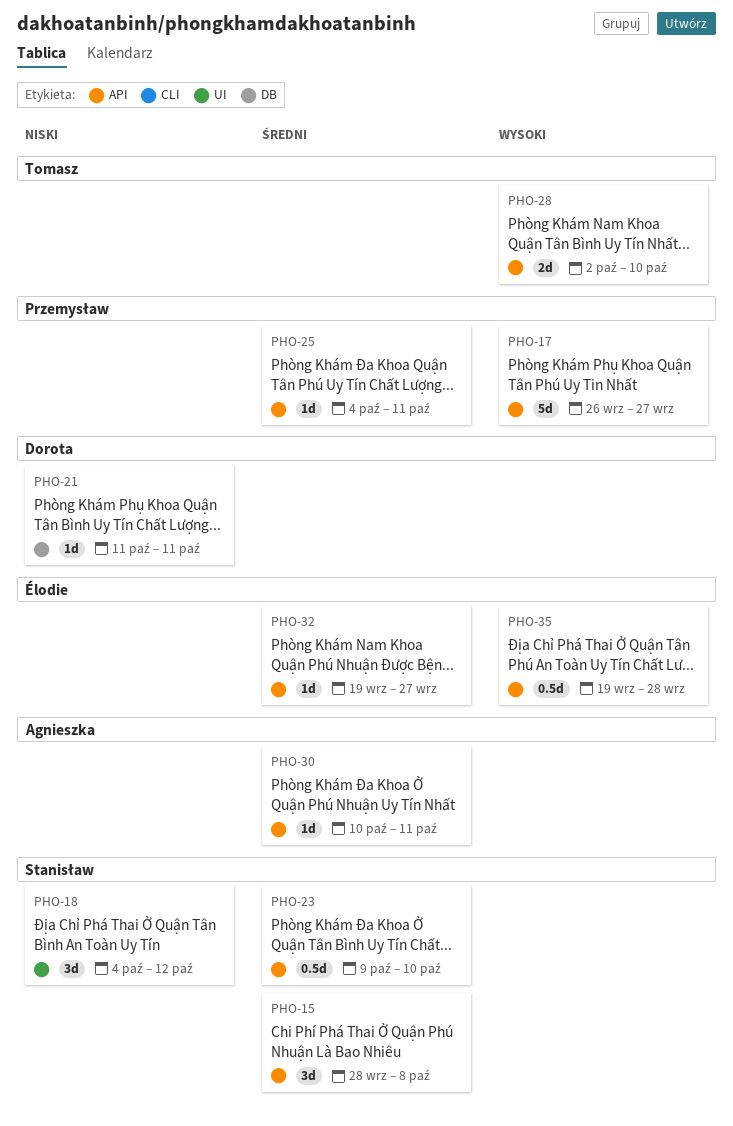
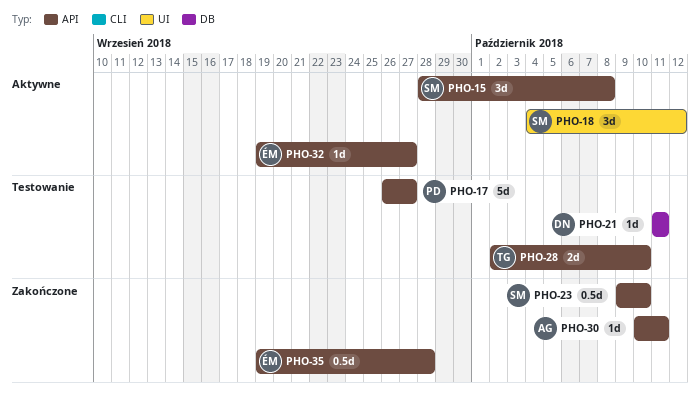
PHO-25: present -> none

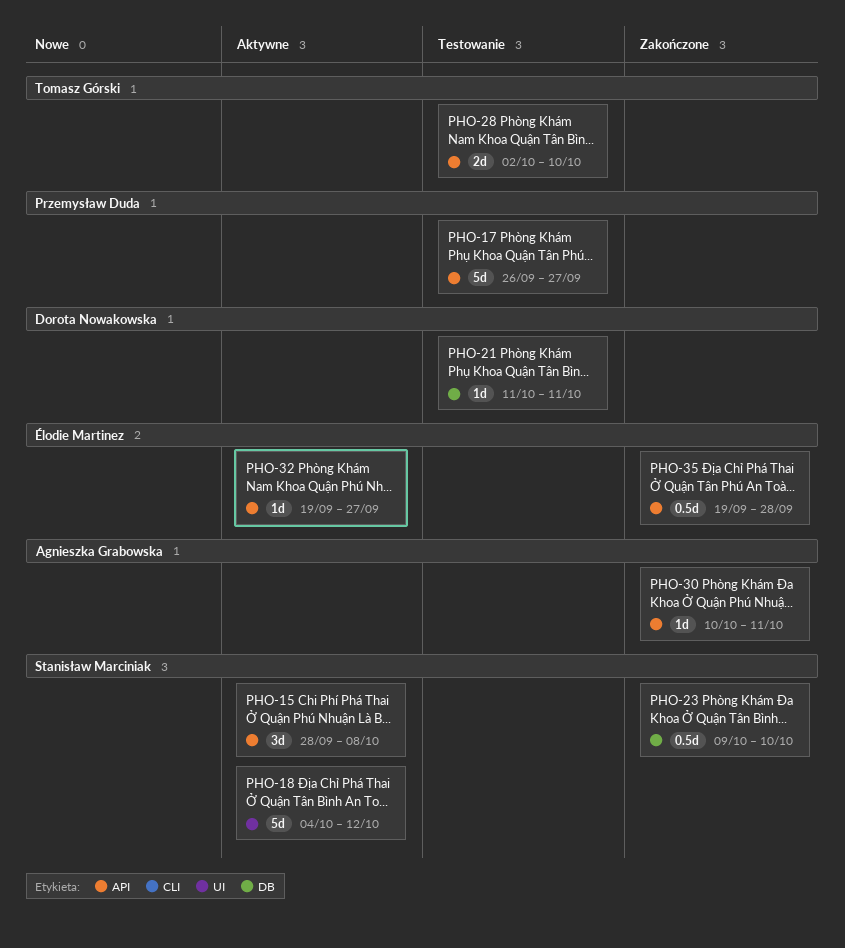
PHO-18, estimate: 3d -> 5d
PHO-23, label: API -> DB

